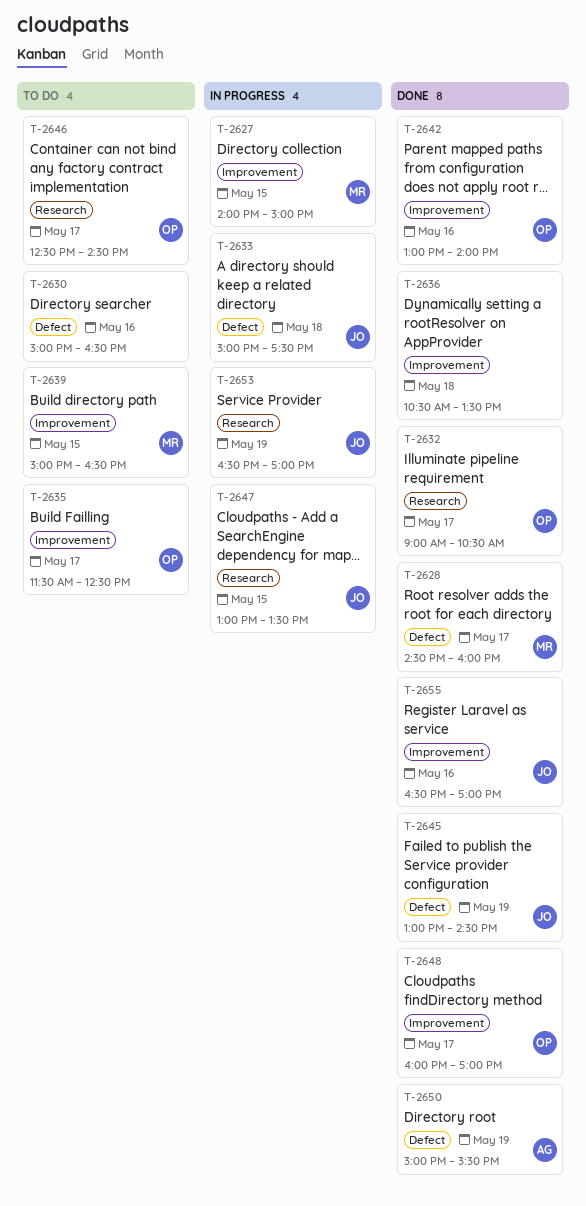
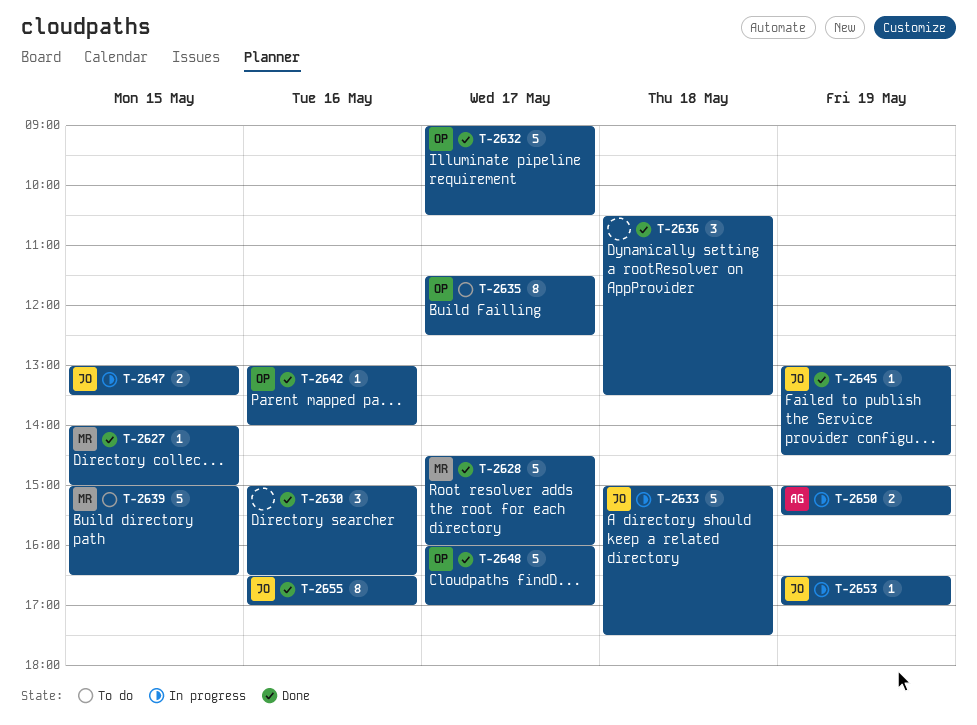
T-2627, status: In progress -> Done
T-2630, status: To do -> Done
T-2646: present -> none
T-2650, status: Done -> In progress

